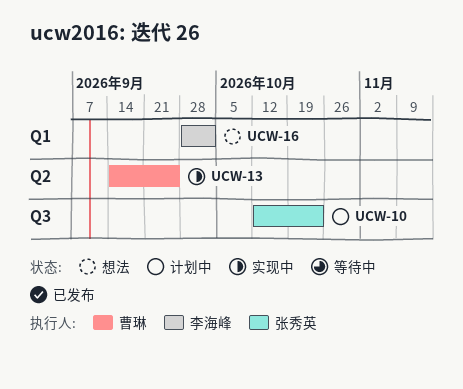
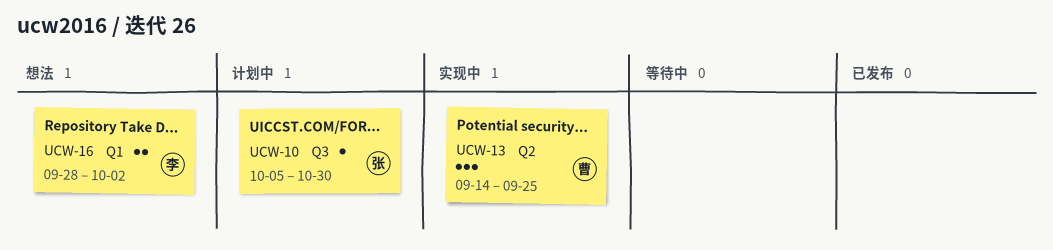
UCW-10, start: Oct 12 -> Oct 5
UCW-10, due: Oct 23 -> Oct 30

